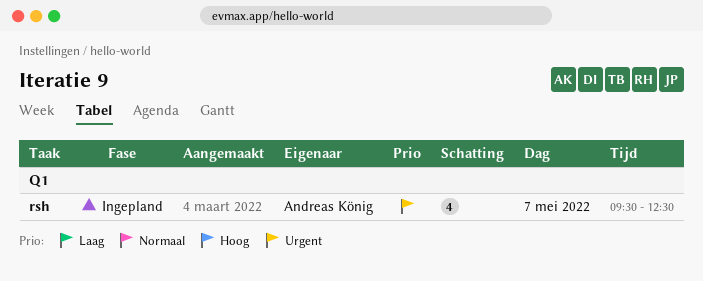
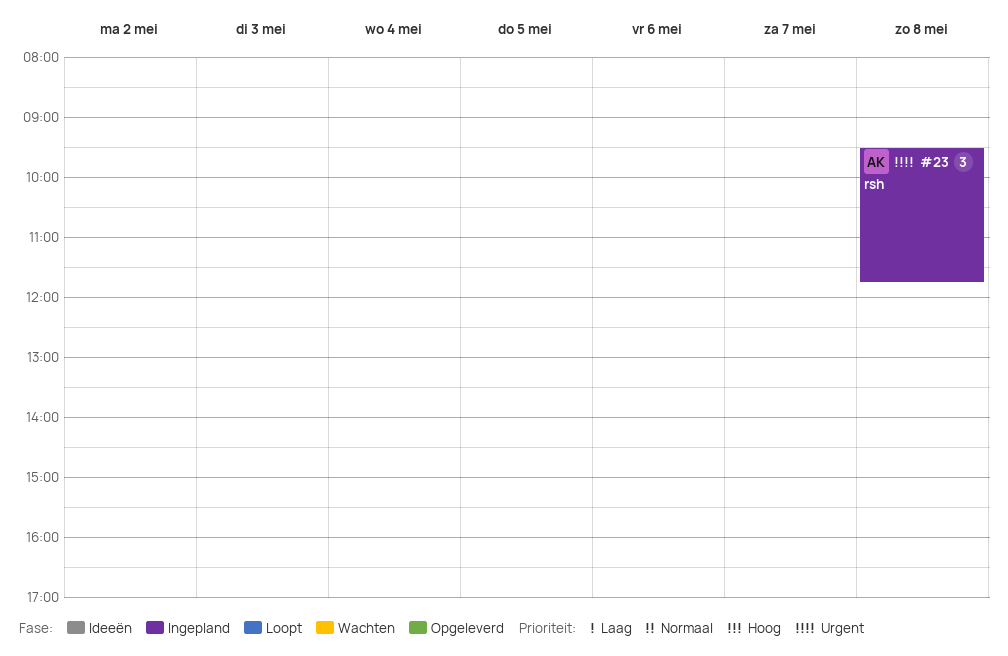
rsh, estimate: 4 -> 3
rsh, day: May 7 -> May 8
rsh, ends: 12:30 -> 11:45

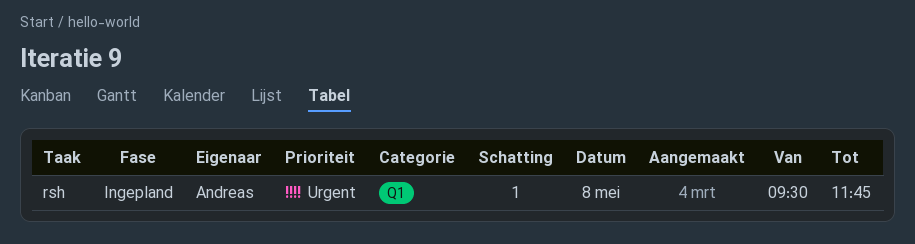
rsh, estimate: 3 -> 1

